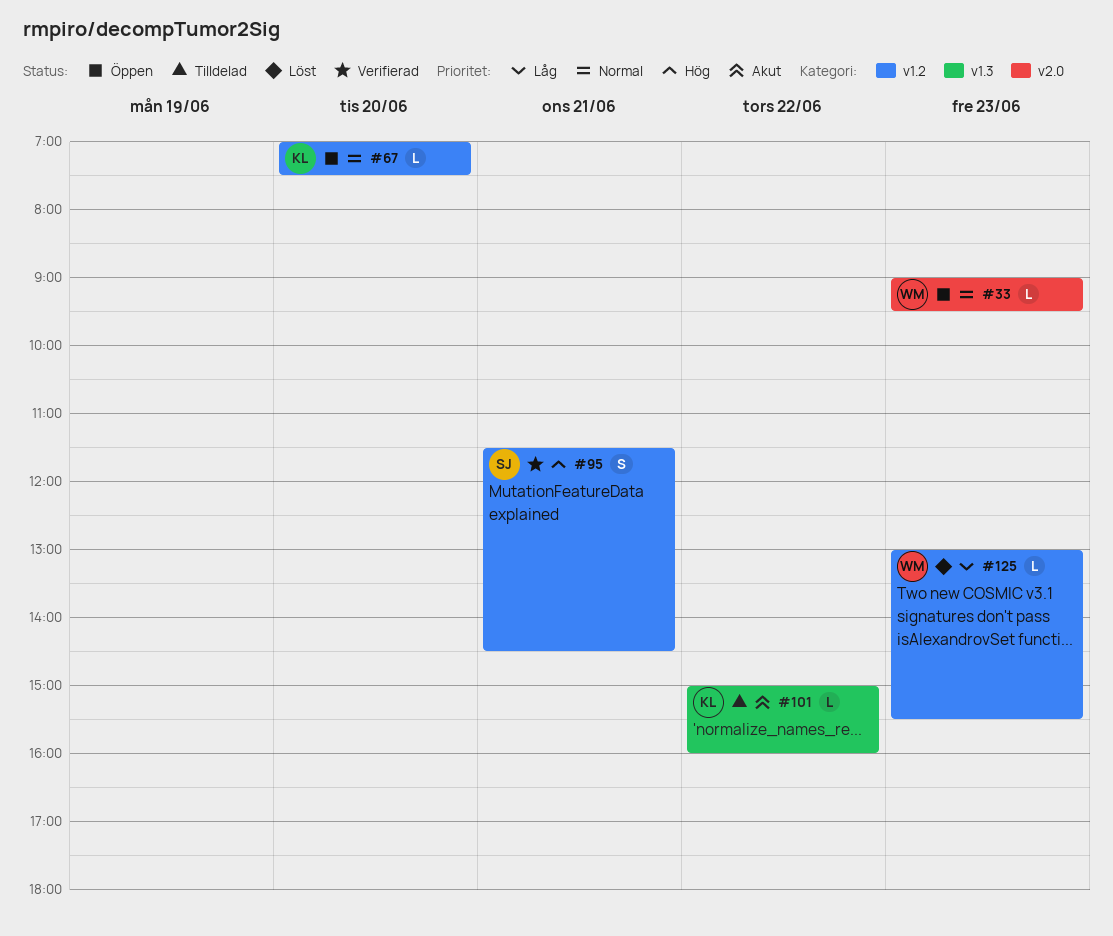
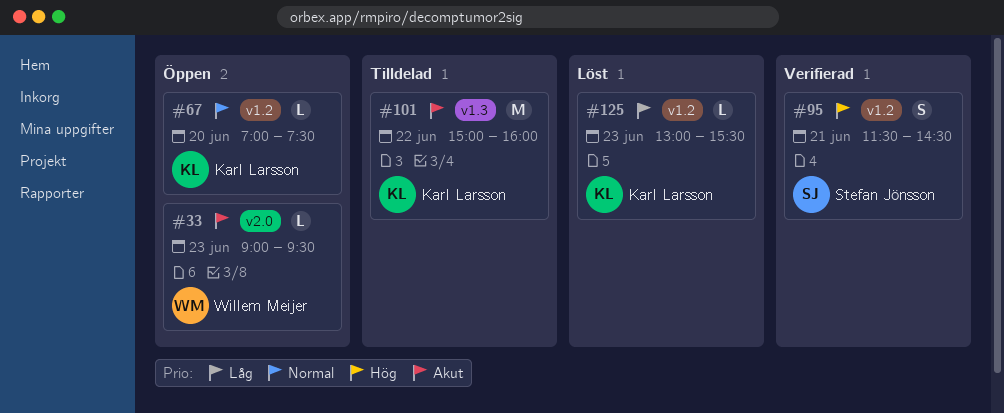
#33, priority: Normal -> Akut
#101, estimate: L -> M
#125, owner: Willem Meijer -> Karl Larsson

